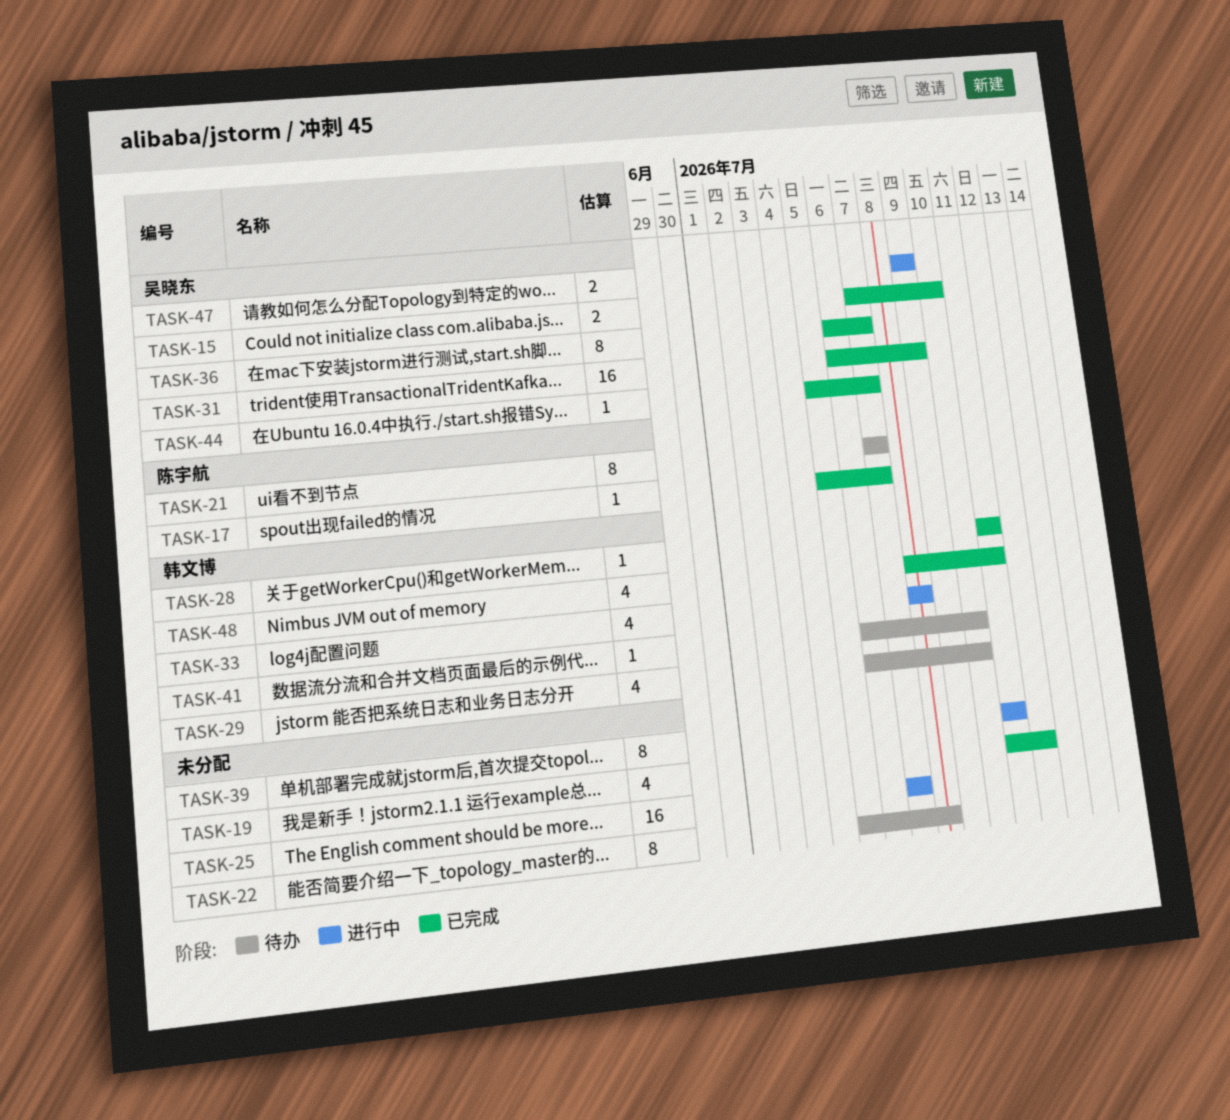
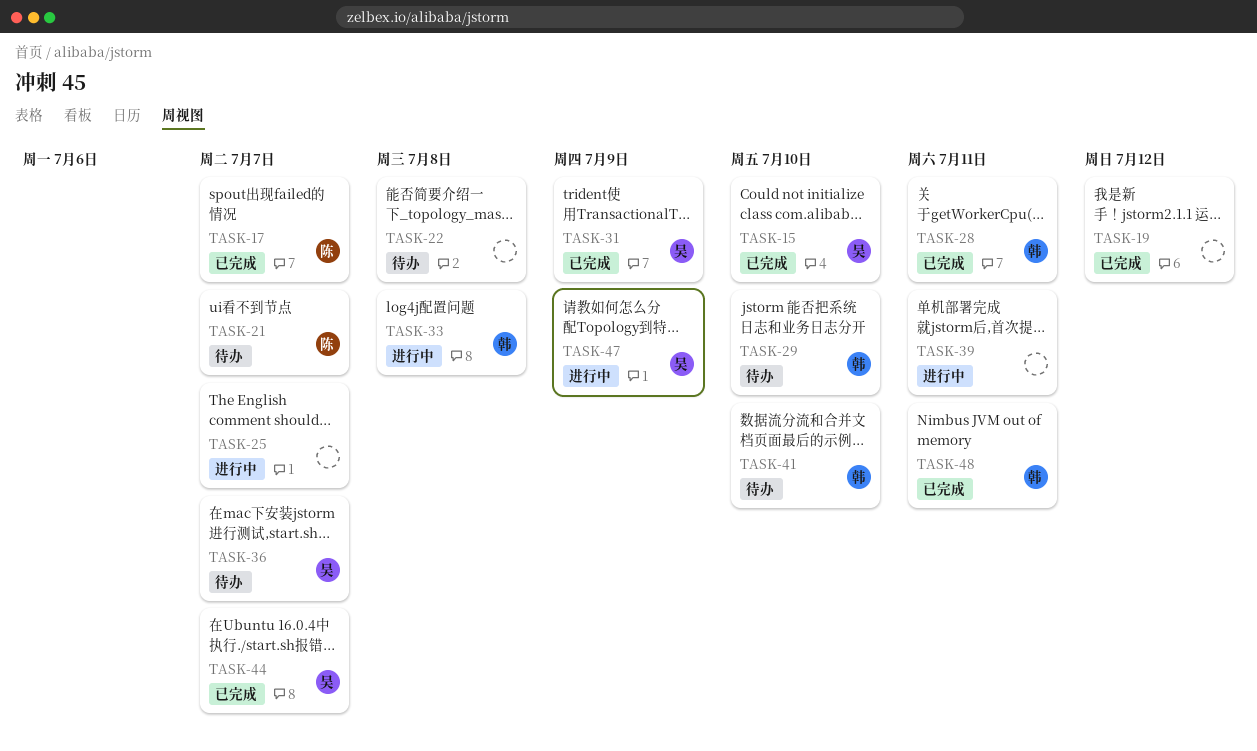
TASK-36, status: 已完成 -> 待办

